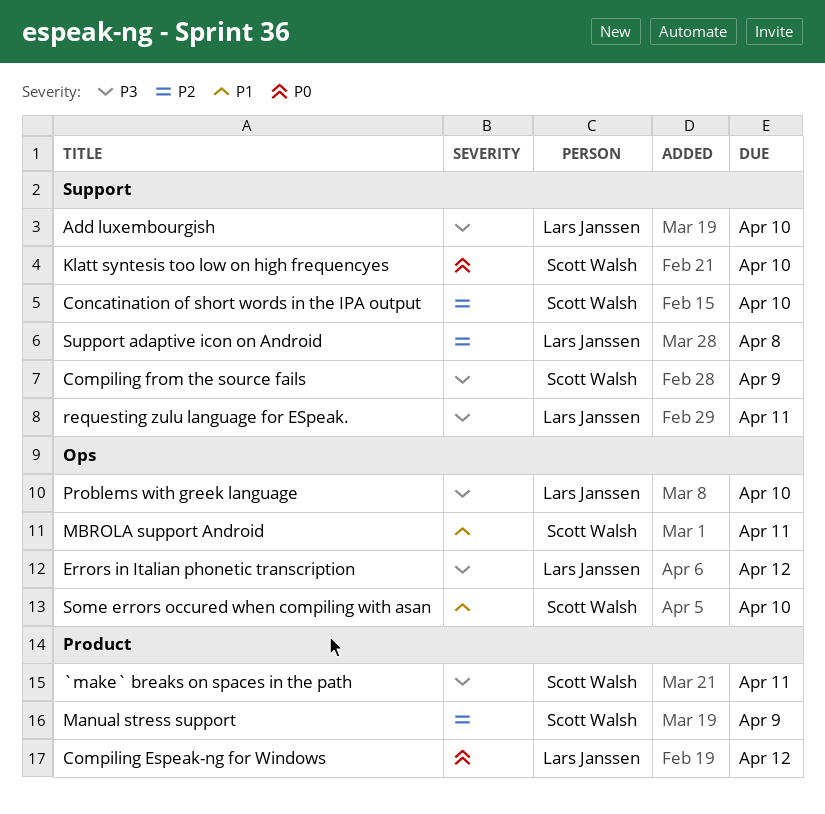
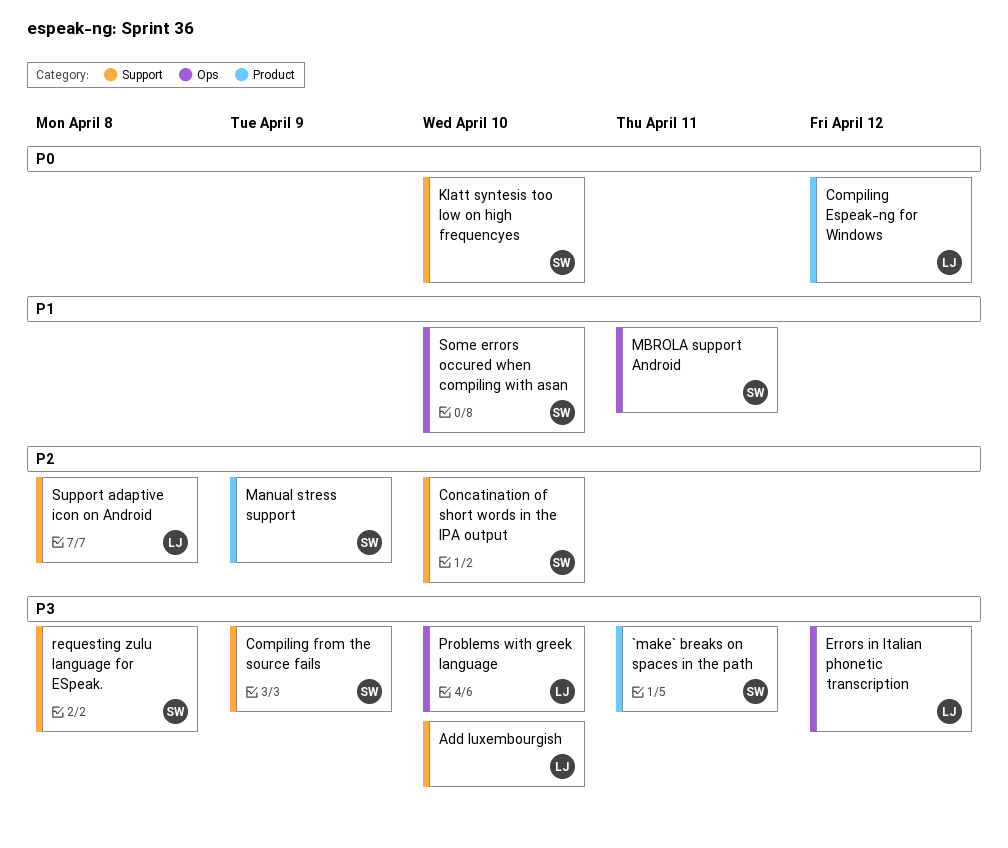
requesting zulu language for ESpeak., owner: Lars Janssen -> Scott Walsh
requesting zulu language for ESpeak., due: Apr 11 -> Apr 8

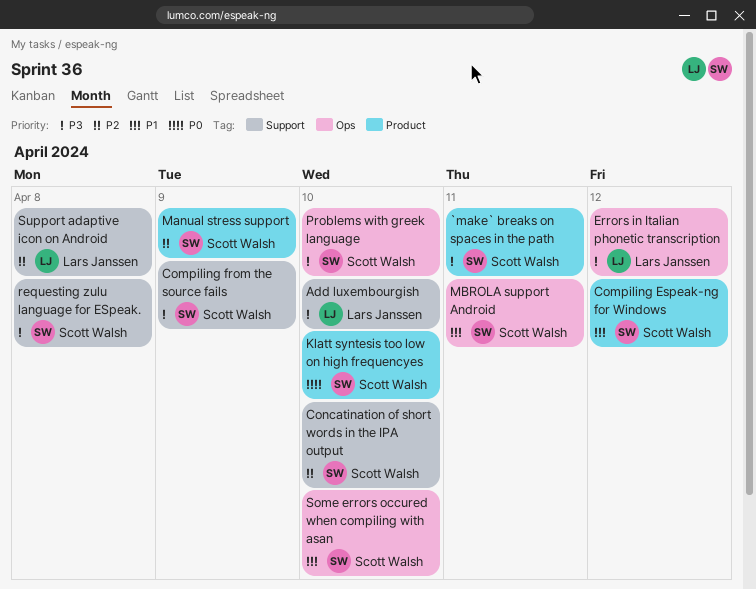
Compiling Espeak-ng for Windows, owner: Lars Janssen -> Scott Walsh
Compiling Espeak-ng for Windows, priority: P0 -> P1
Klatt syntesis too low on high frequencyes, label: Support -> Product
Problems with greek language, owner: Lars Janssen -> Scott Walsh

